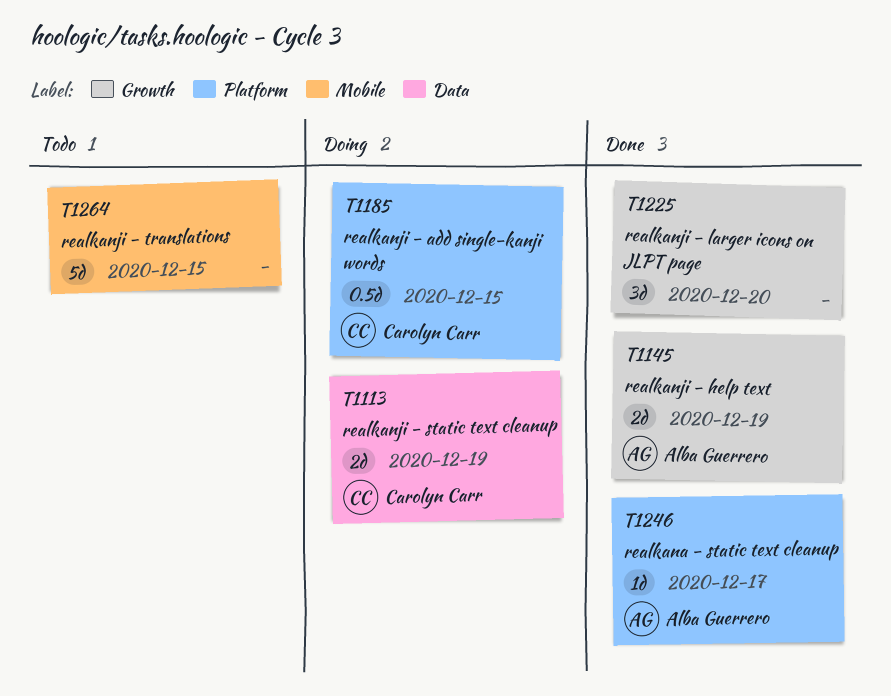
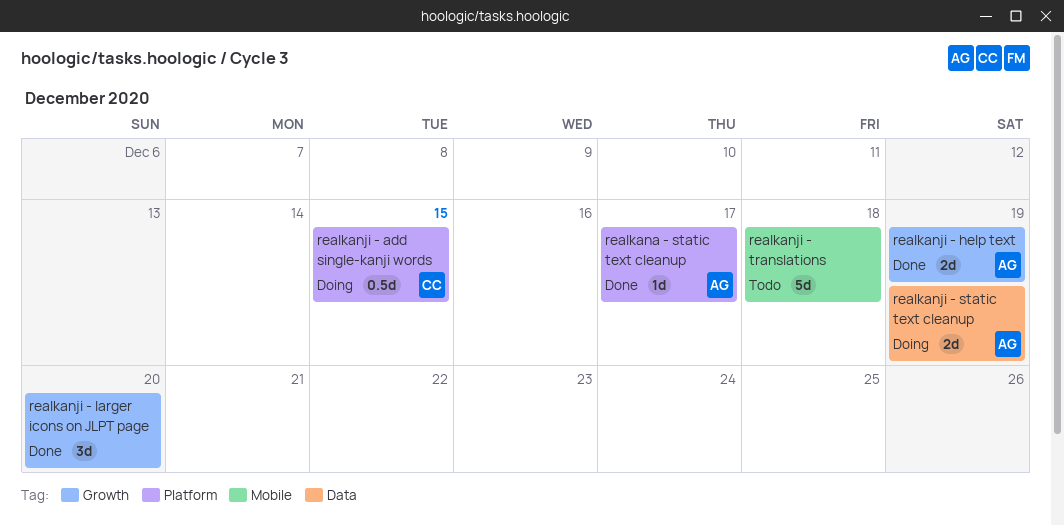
realkanji - static text cleanup, owner: Carolyn Carr -> Alba Guerrero
realkanji - translations, due: Dec 15 -> Dec 18

